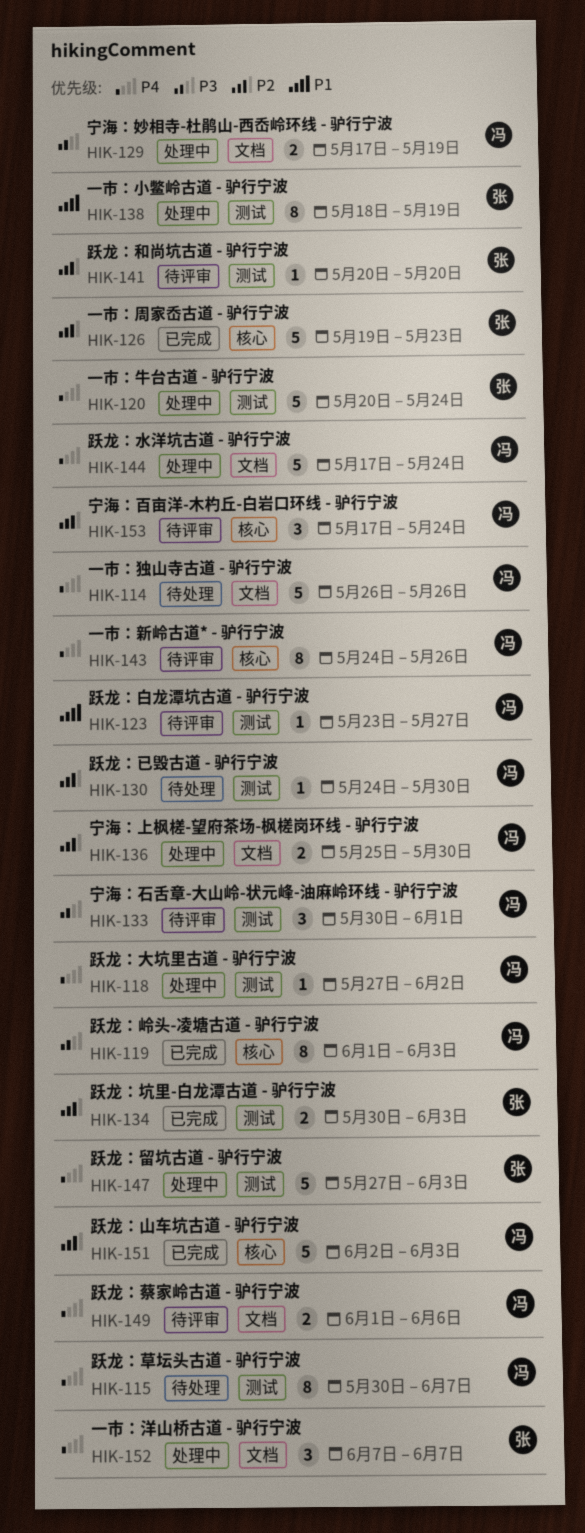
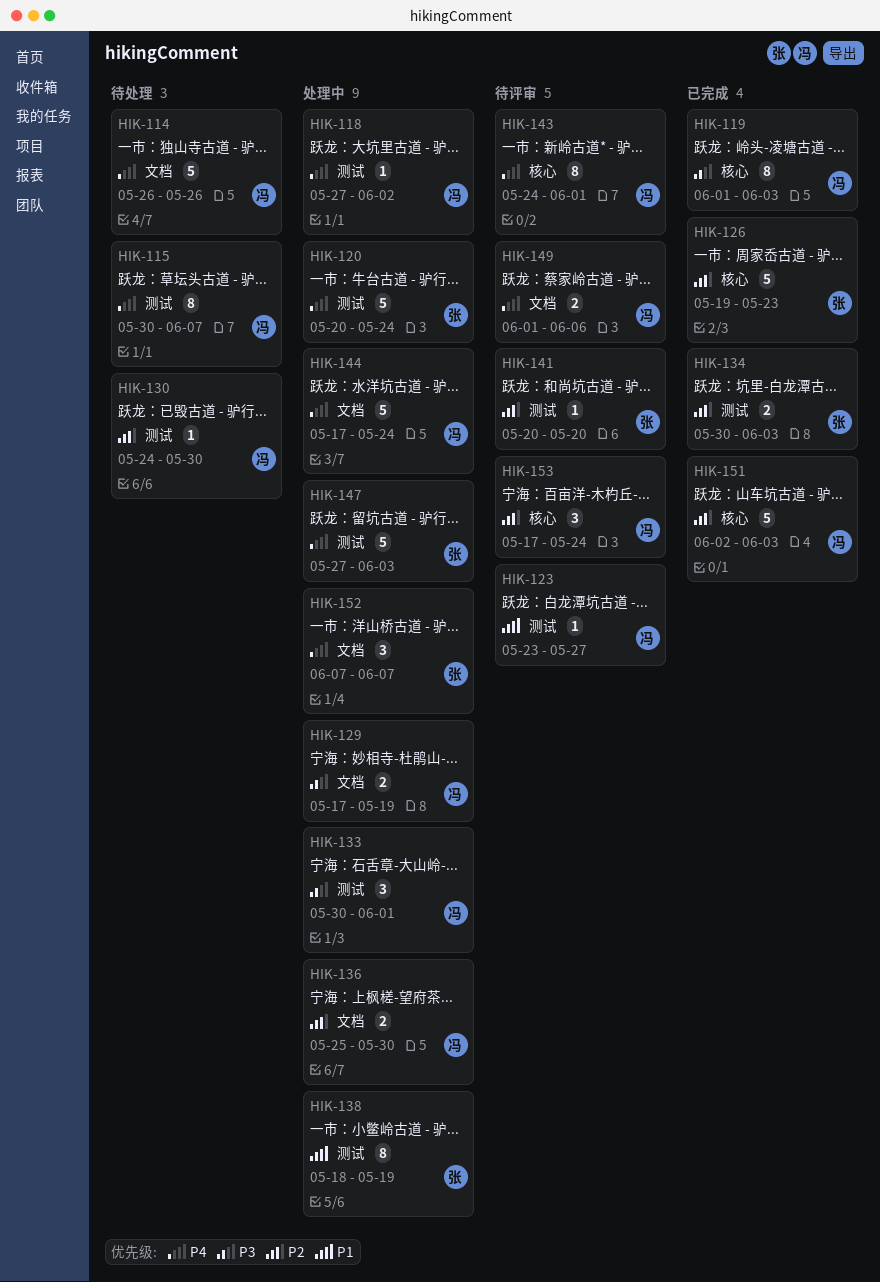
HIK-133, status: 待评审 -> 处理中
HIK-143, due: May 26 -> Jun 1

